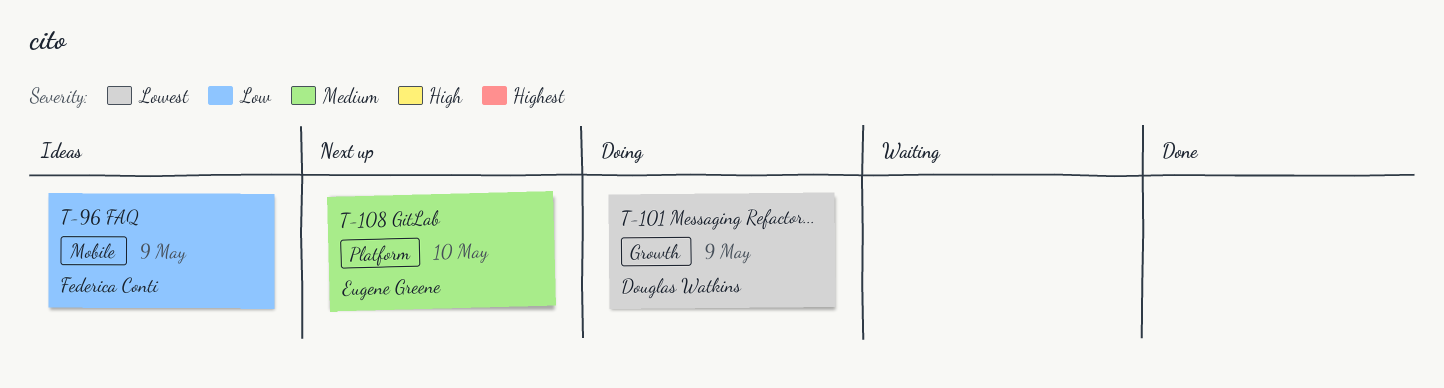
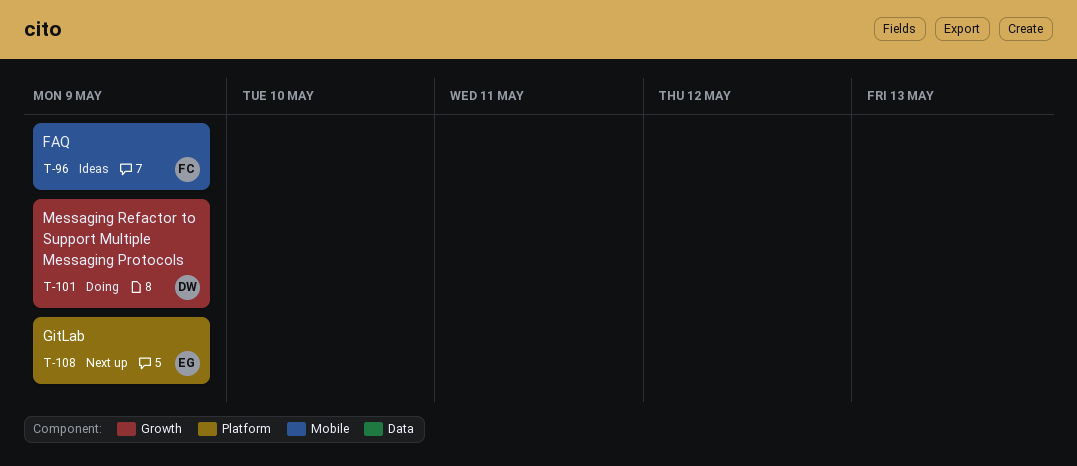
T-108, due: May 10 -> May 9

